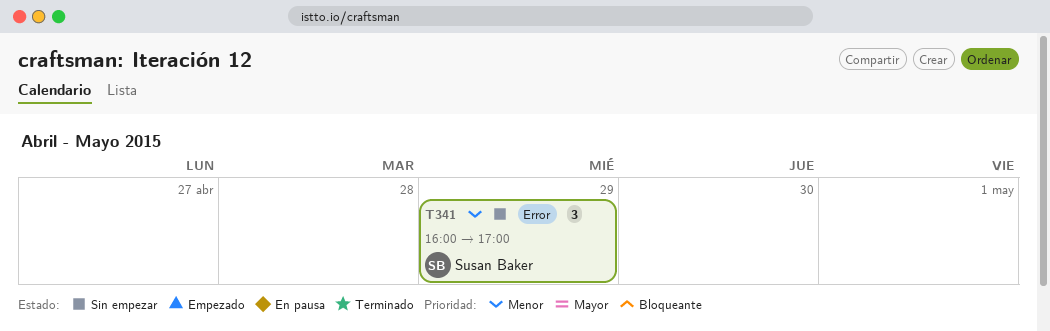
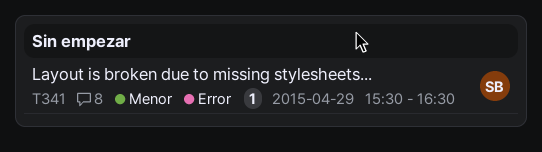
T341, estimate: 3 -> 1
T341, begins: 16:00 -> 15:30
T341, ends: 17:00 -> 16:30

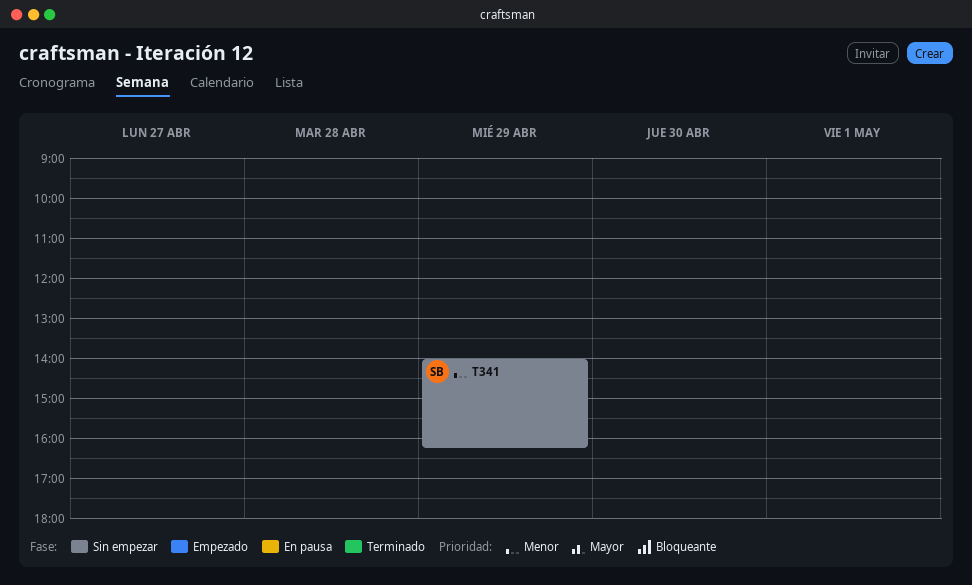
T341, begins: 15:30 -> 14:00
T341, ends: 16:30 -> 16:15

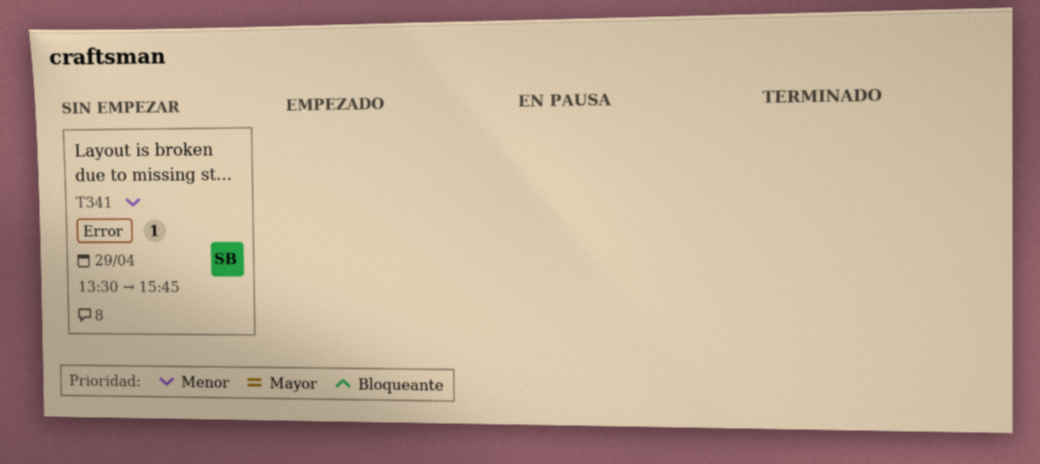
T341, begins: 14:00 -> 13:30
T341, ends: 16:15 -> 15:45

